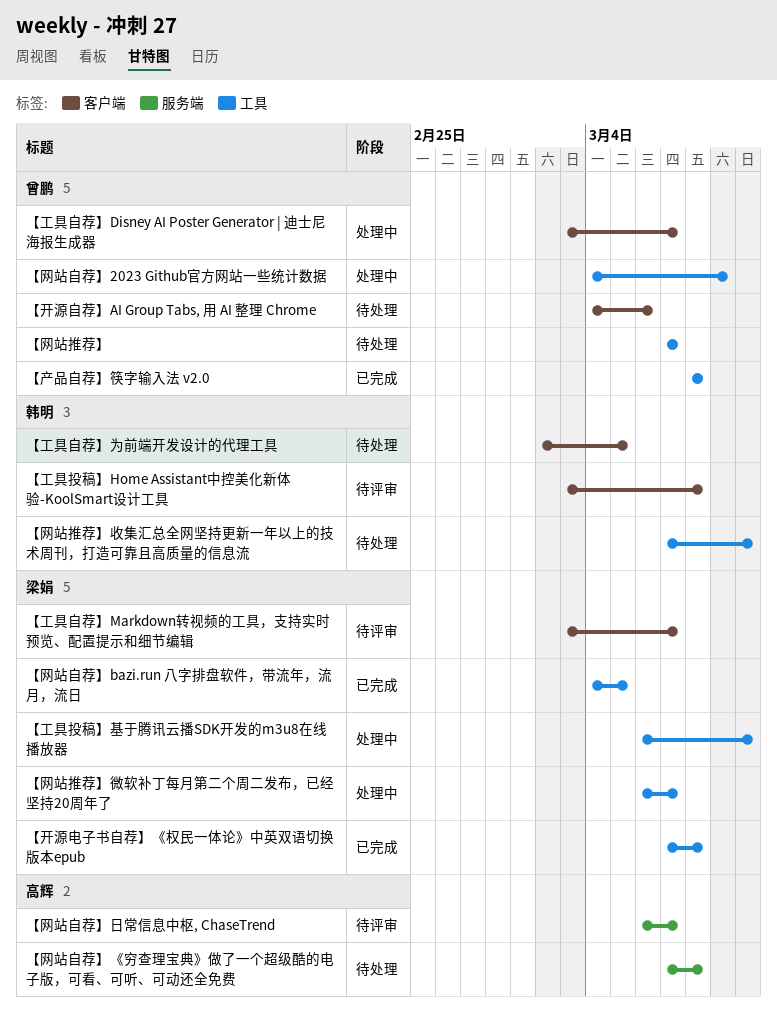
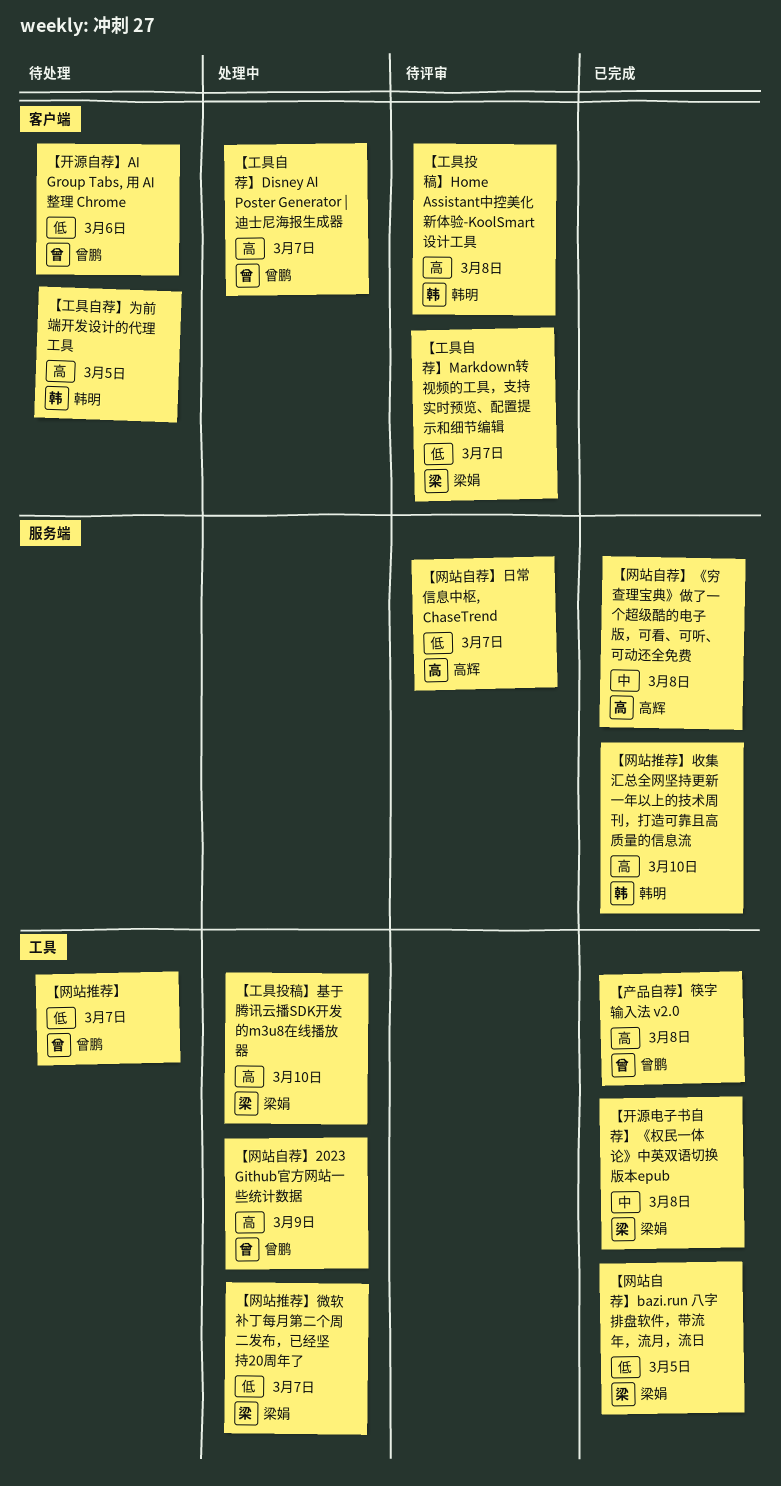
【网站推荐】收集汇总全网坚持更新一年以上的技术周刊，打造可靠且高质量的信息流, status: 待处理 -> 已完成
【网站推荐】收集汇总全网坚持更新一年以上的技术周刊，打造可靠且高质量的信息流, label: 工具 -> 服务端
【网站自荐】《穷查理宝典》做了一个超级酷的电子版，可看、可听、可动还全免费, status: 待处理 -> 已完成

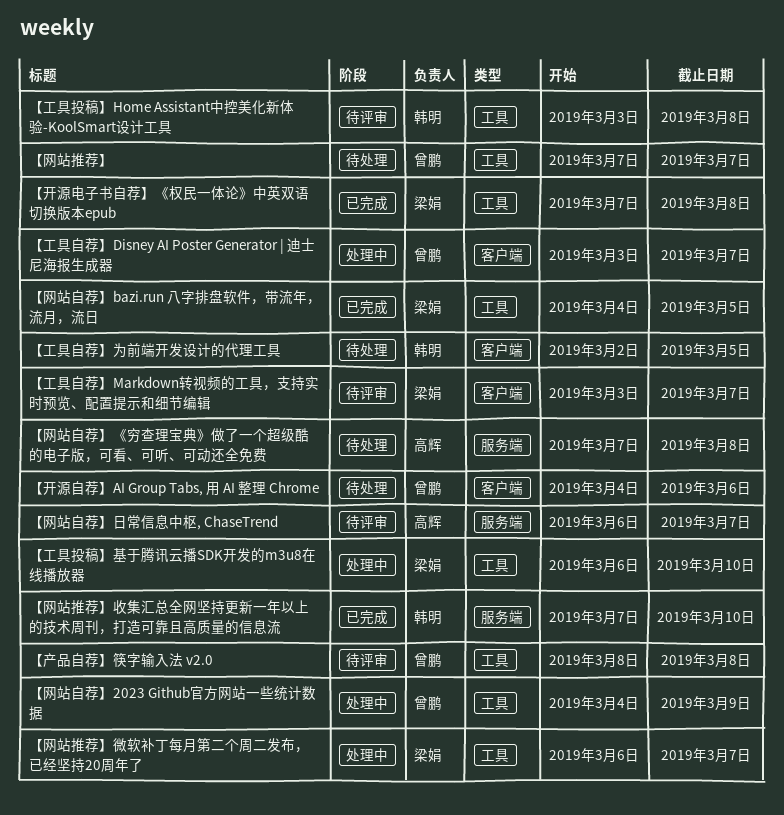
【产品自荐】筷字输入法 v2.0, status: 已完成 -> 待评审
【工具投稿】Home Assistant中控美化新体验-KoolSmart设计工具, label: 客户端 -> 工具
【网站自荐】《穷查理宝典》做了一个超级酷的电子版，可看、可听、可动还全免费, status: 已完成 -> 待处理

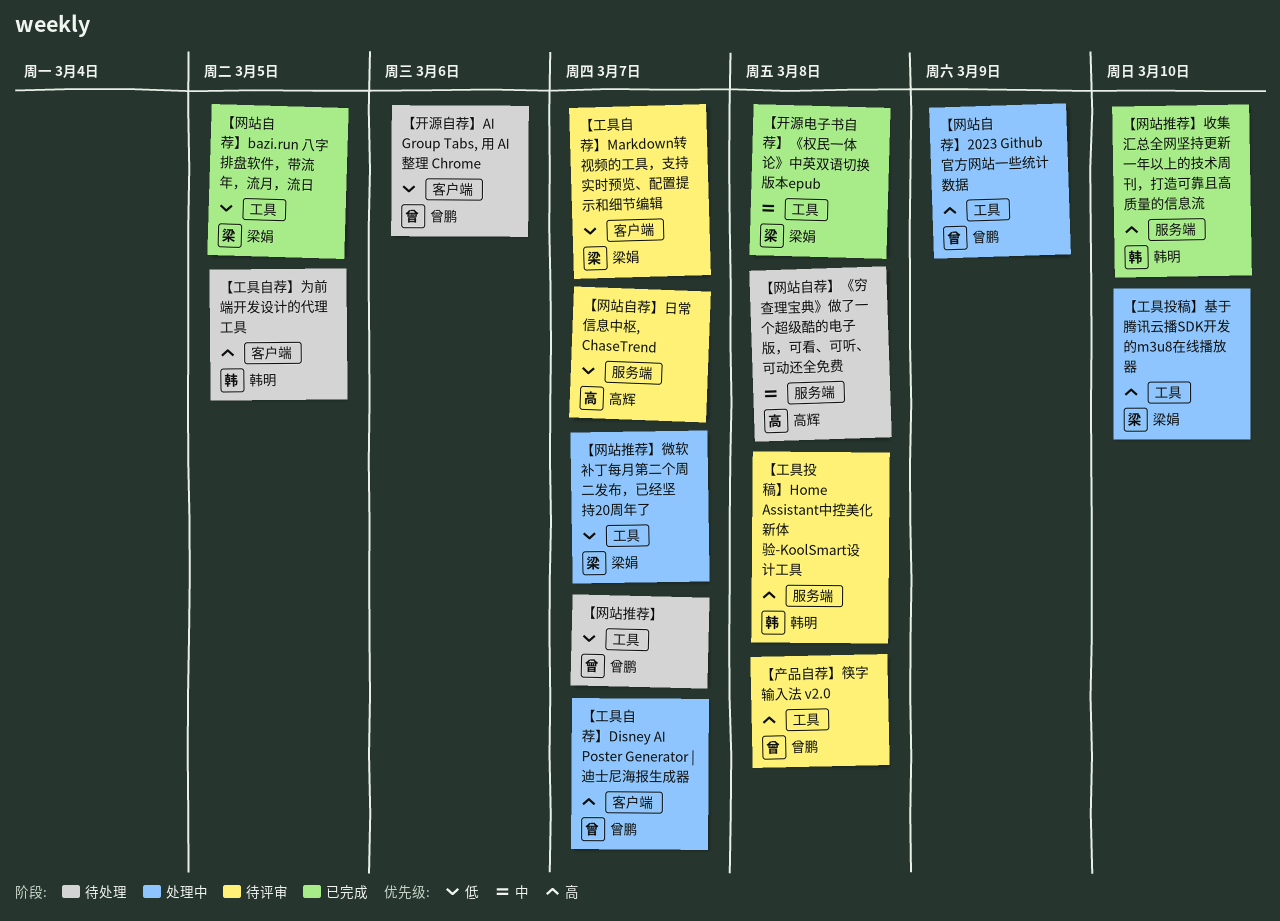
【工具投稿】Home Assistant中控美化新体验-KoolSmart设计工具, label: 工具 -> 服务端

